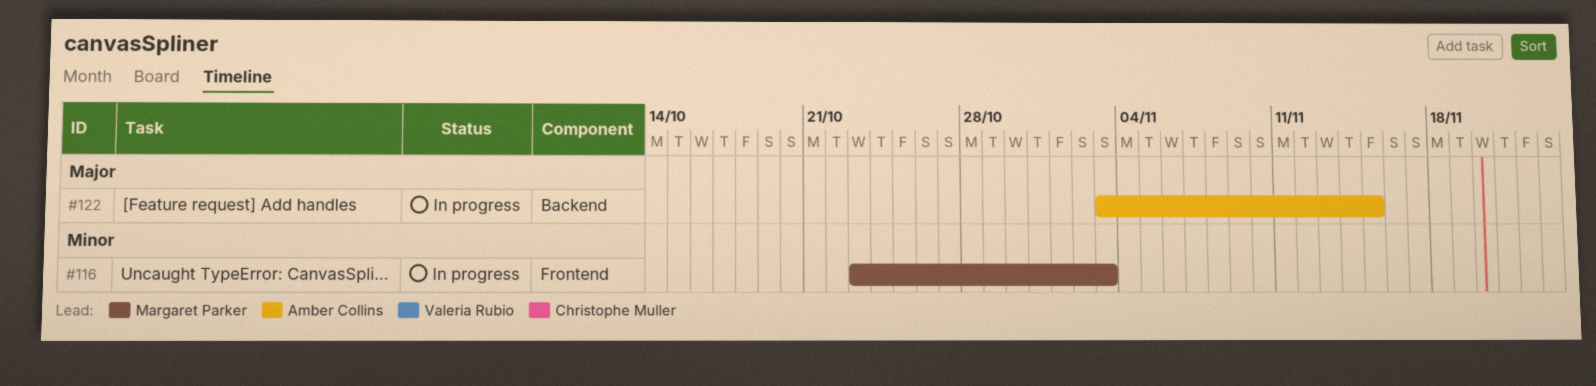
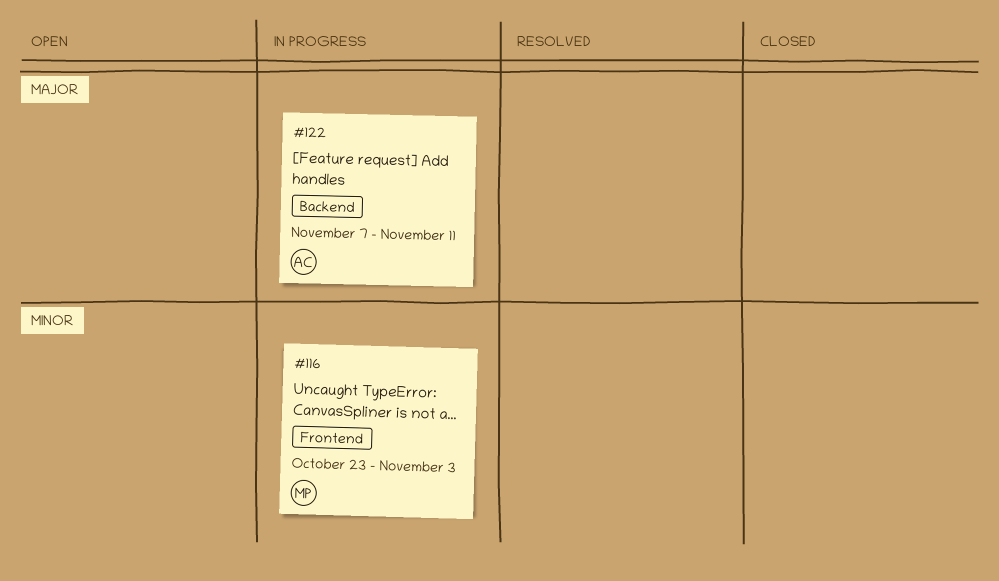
#122, start: Nov 3 -> Nov 7
#122, due: Nov 15 -> Nov 11

